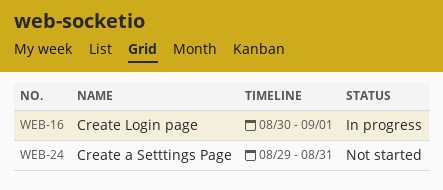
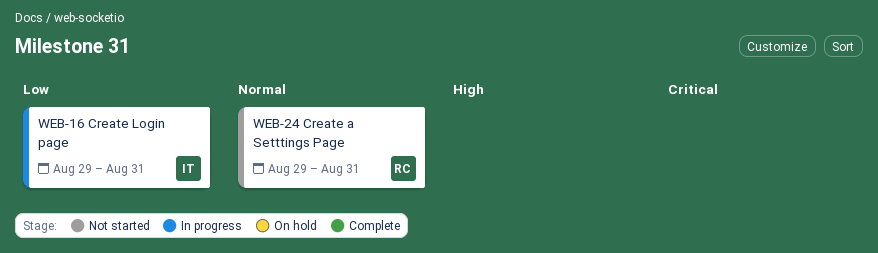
WEB-16, start: Aug 30 -> Aug 29
WEB-16, due: Sep 1 -> Aug 31

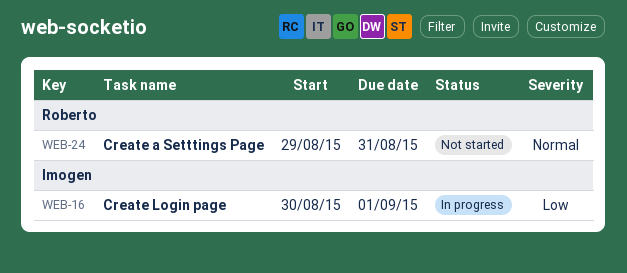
WEB-16, start: Aug 29 -> Aug 30
WEB-16, due: Aug 31 -> Sep 1

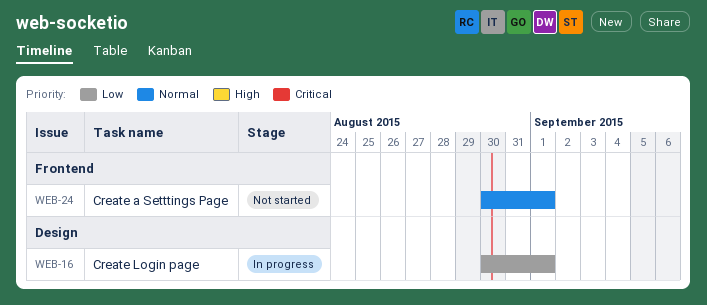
WEB-24, start: Aug 29 -> Aug 30
WEB-24, due: Aug 31 -> Sep 1

